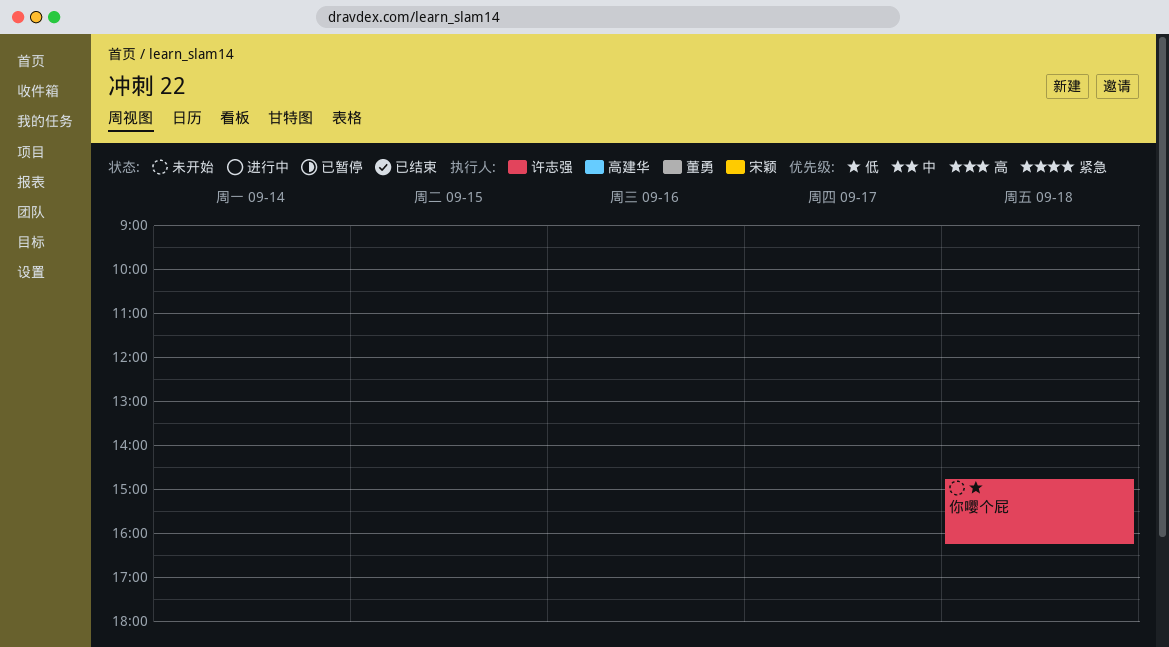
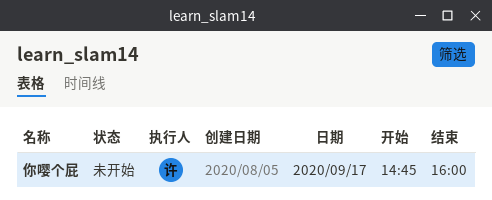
你嘤个屁, day: Sep 18 -> Sep 17
你嘤个屁, ends: 16:15 -> 16:00

